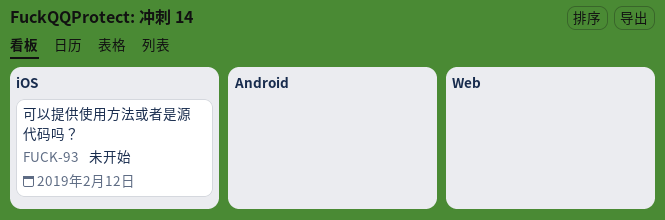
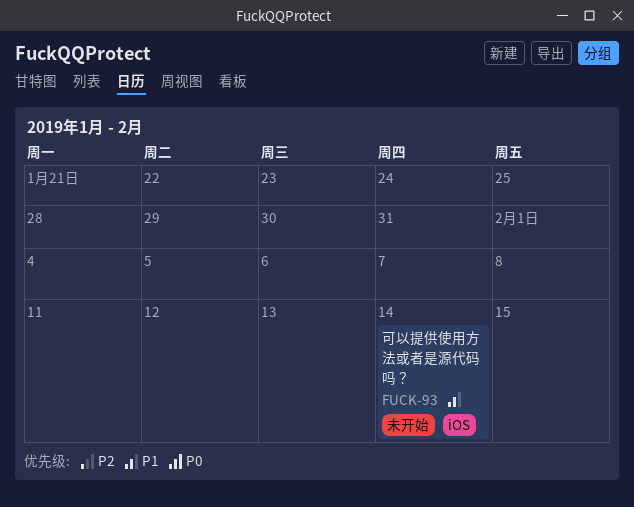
FUCK-93, due: Feb 12 -> Feb 14

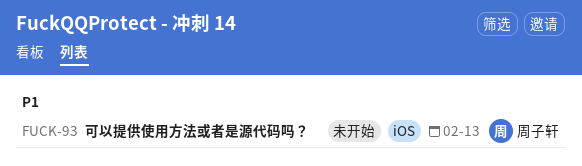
FUCK-93, due: Feb 14 -> Feb 13

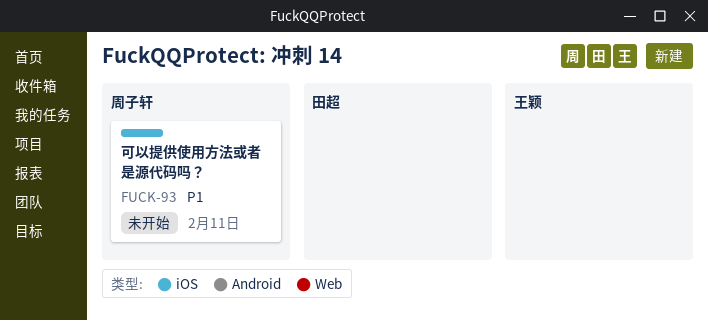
FUCK-93, due: Feb 13 -> Feb 11

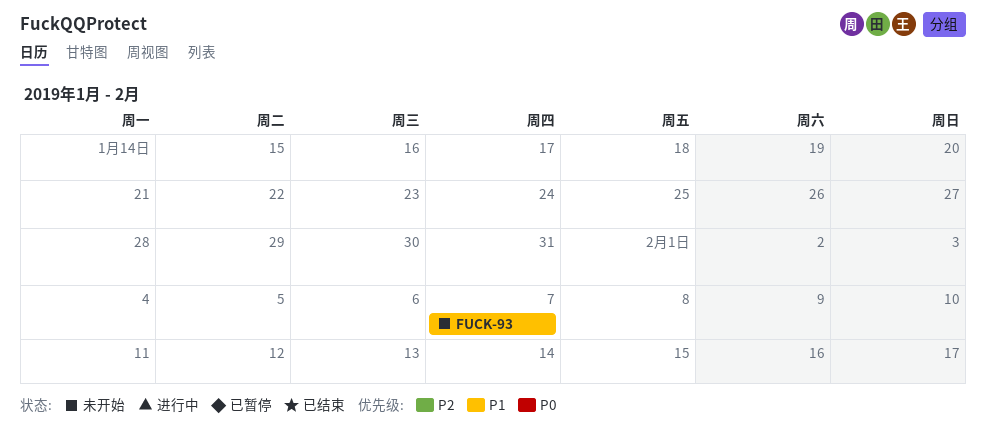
FUCK-93, due: Feb 11 -> Feb 7

